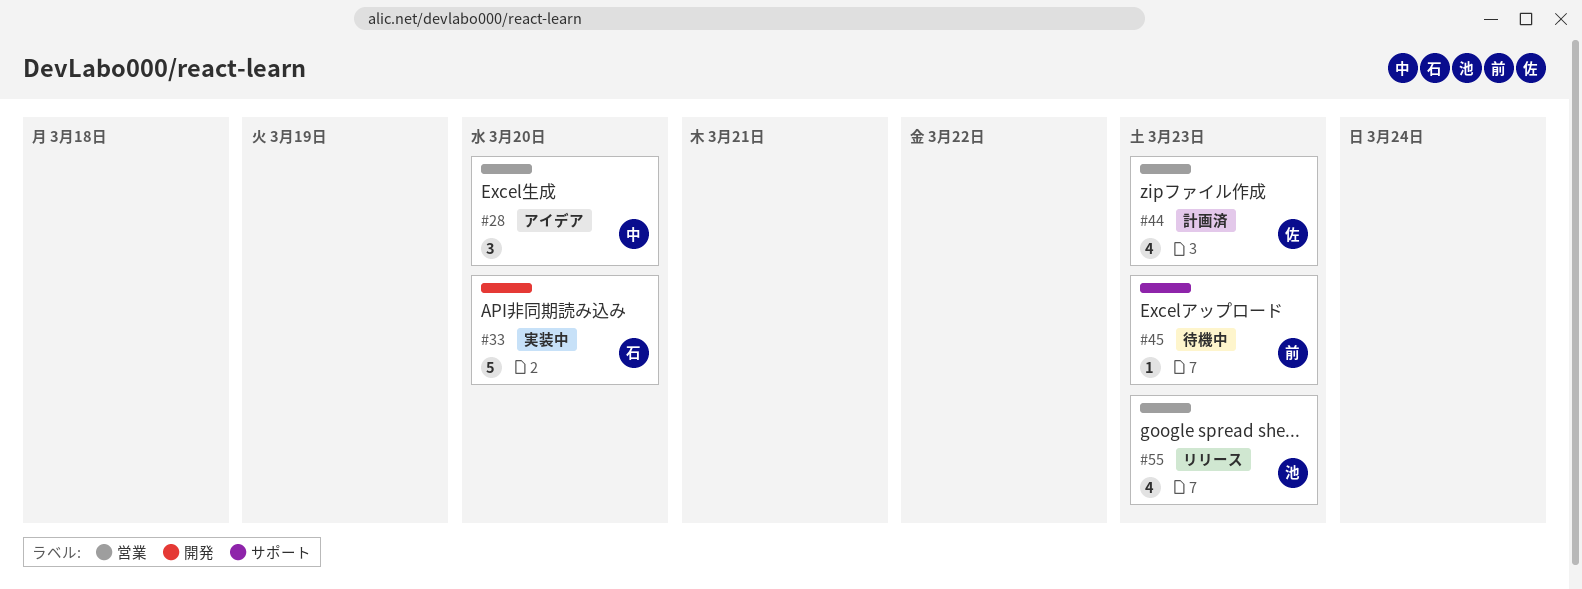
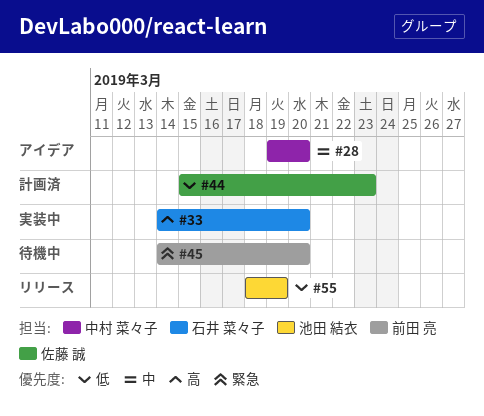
#45, due: Mar 23 -> Mar 20
#55, due: Mar 23 -> Mar 19

